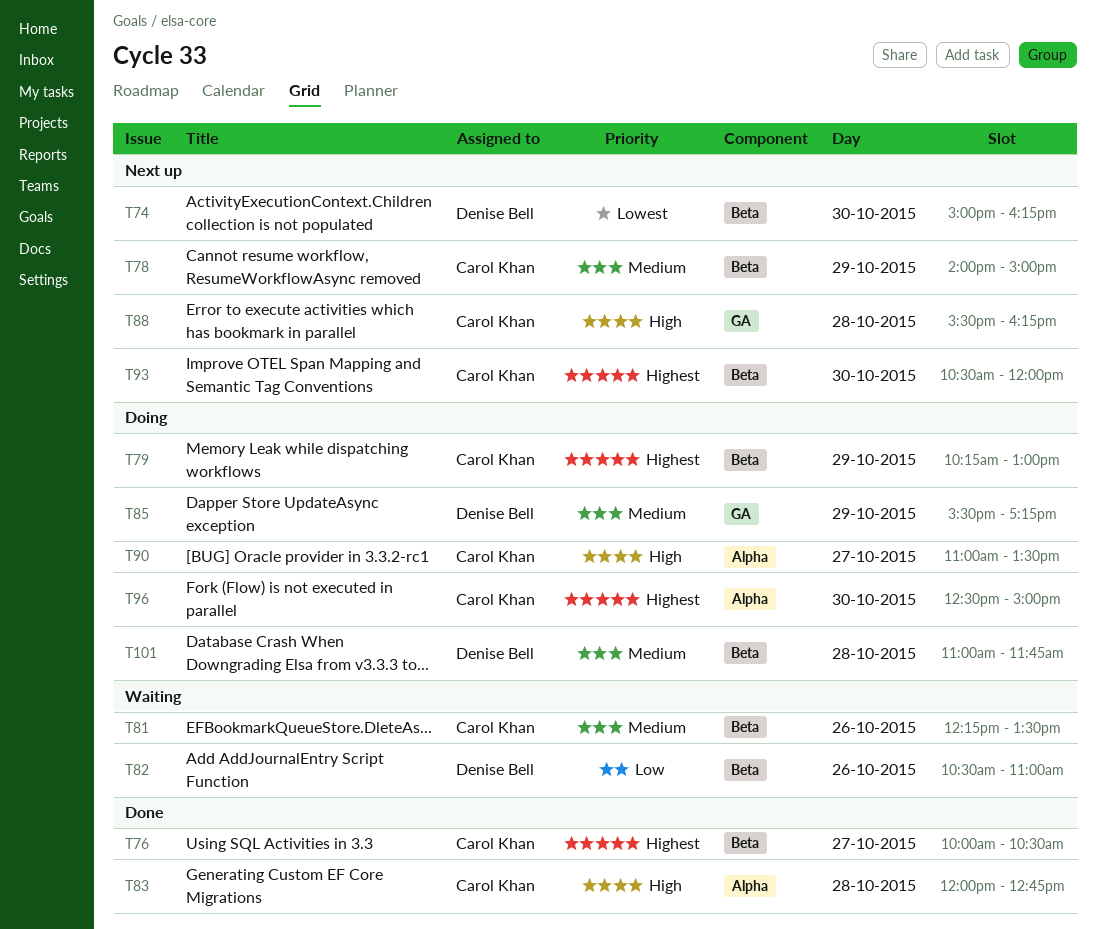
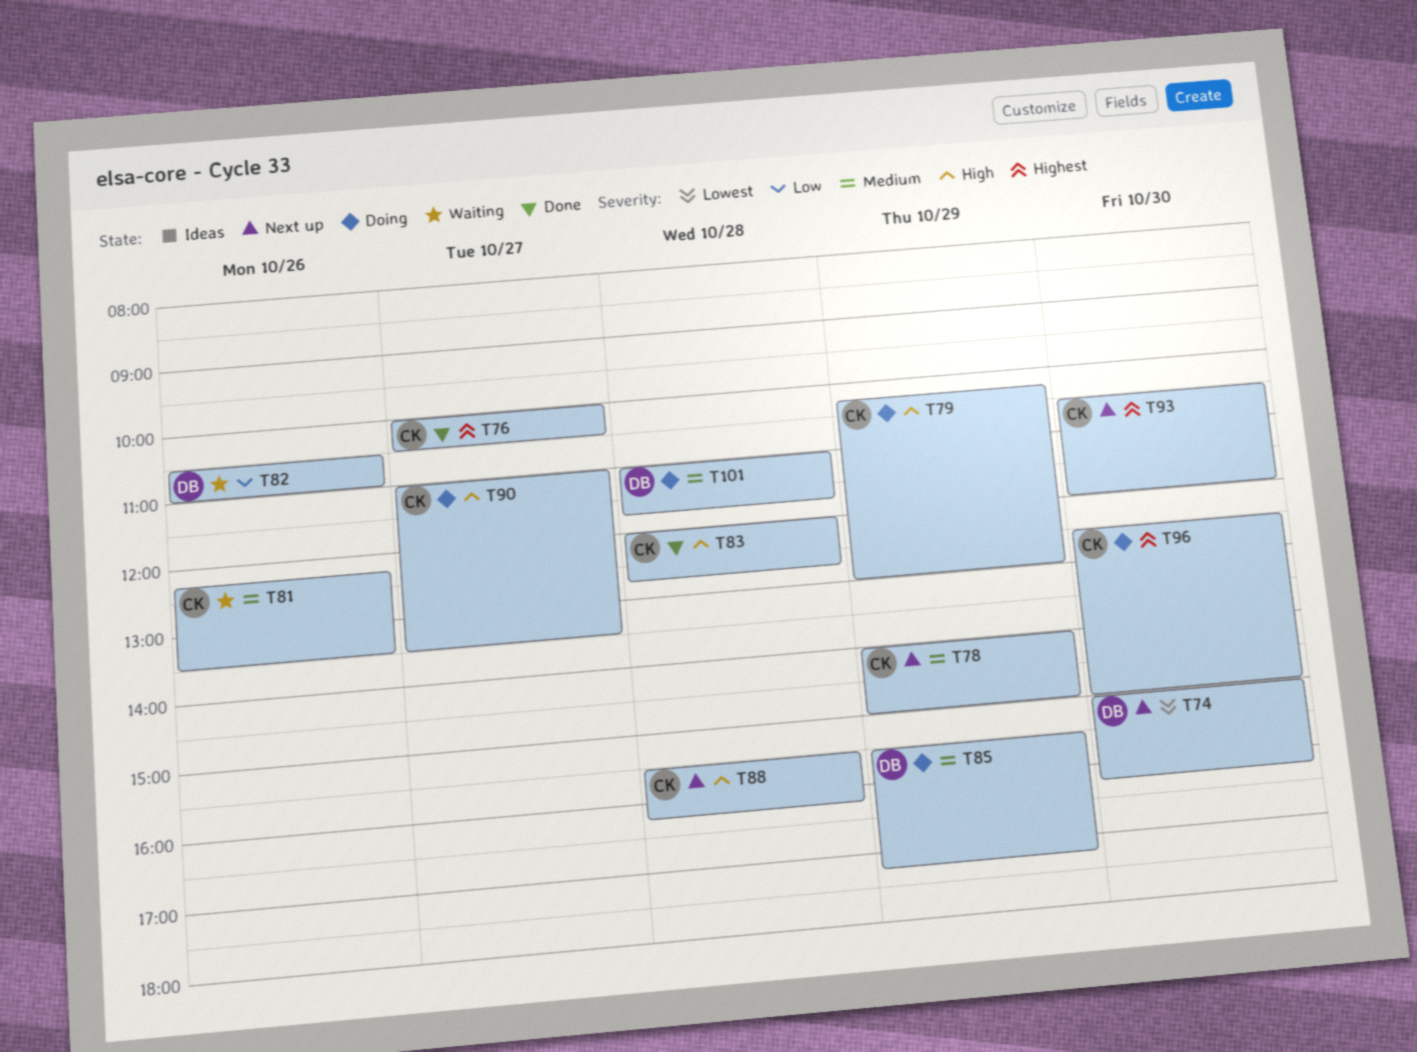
T79, priority: Highest -> High

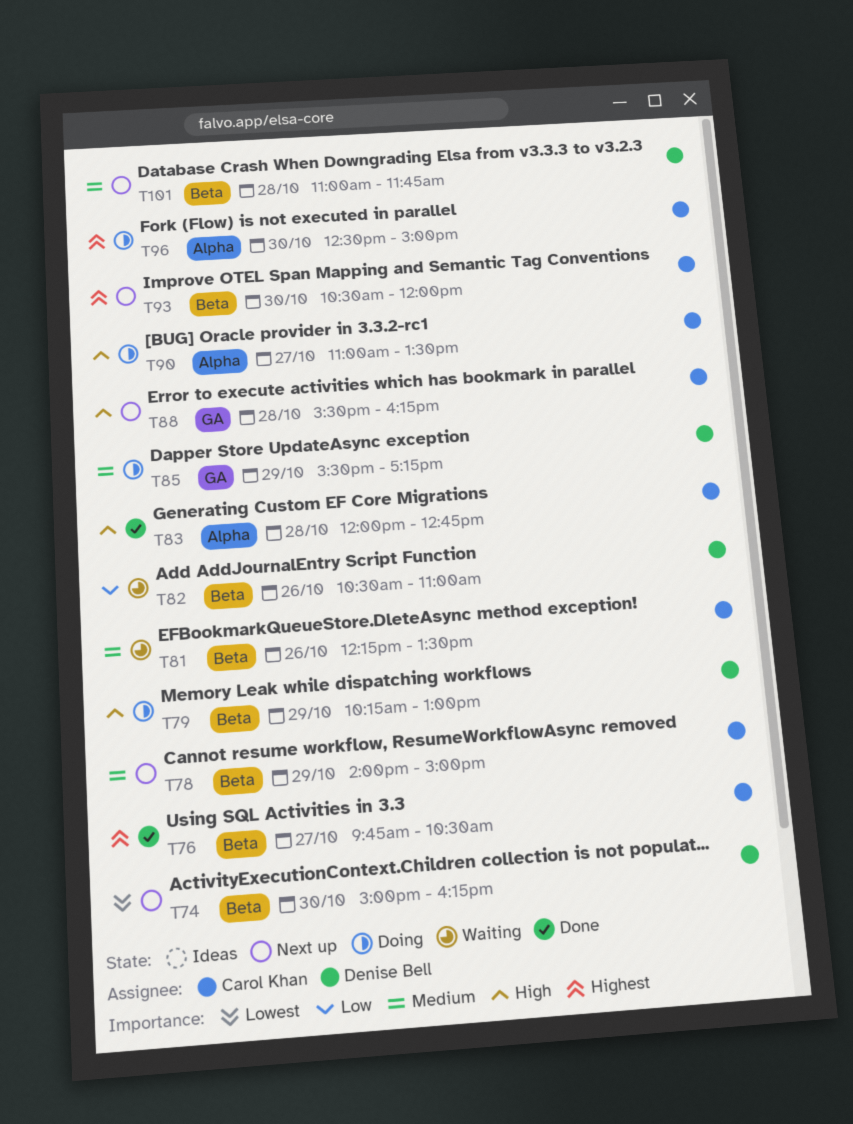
T76, begins: 10:00 -> 09:45
T79, owner: Carol Khan -> Denise Bell
T101, status: Doing -> Next up

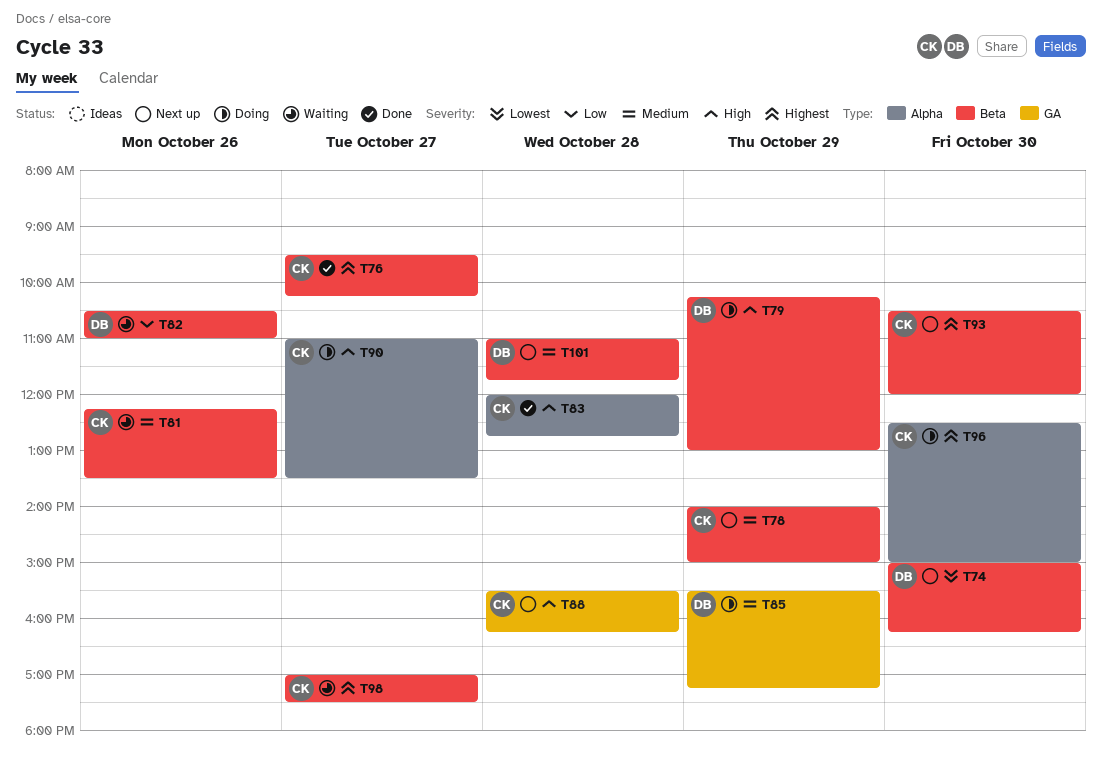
T76, begins: 09:45 -> 09:30
T76, ends: 10:30 -> 10:15
T98: none -> present

